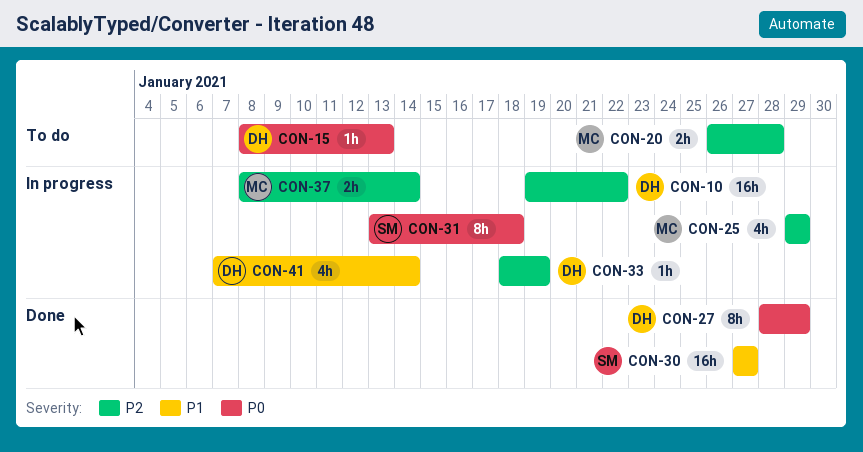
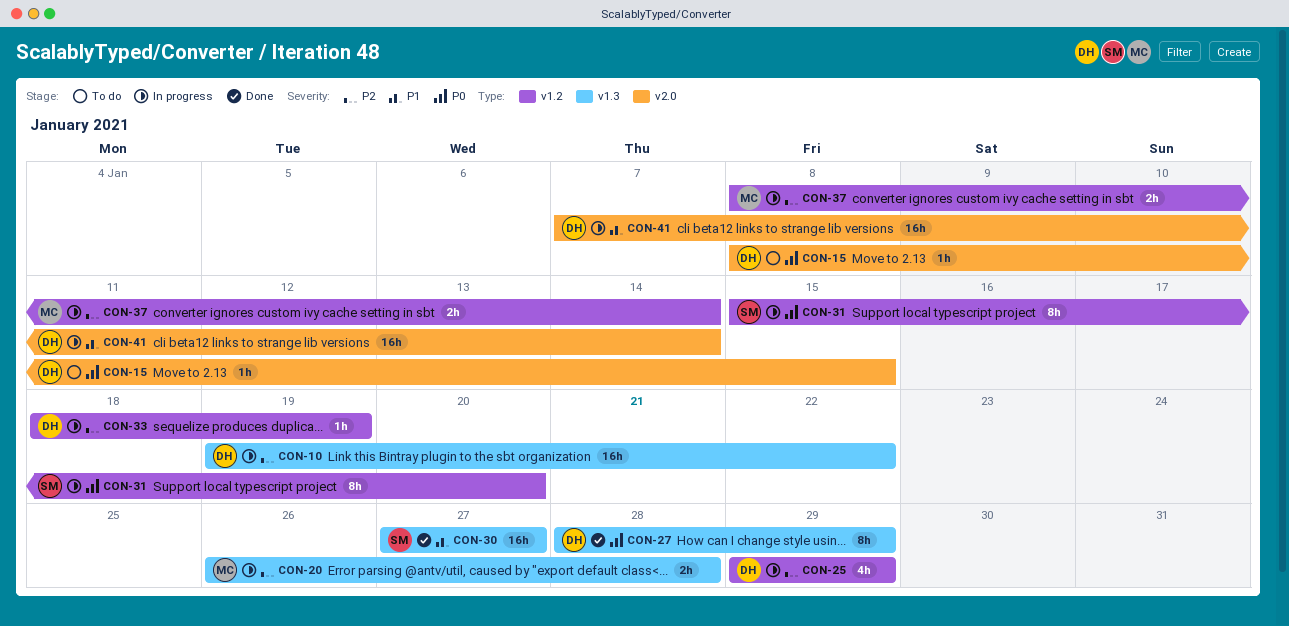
CON-15, due: Jan 13 -> Jan 15
CON-20, status: To do -> In progress
CON-25, owner: MC -> DH
CON-31, start: Jan 13 -> Jan 15
CON-31, due: Jan 18 -> Jan 20
CON-41, estimate: 4h -> 16h

